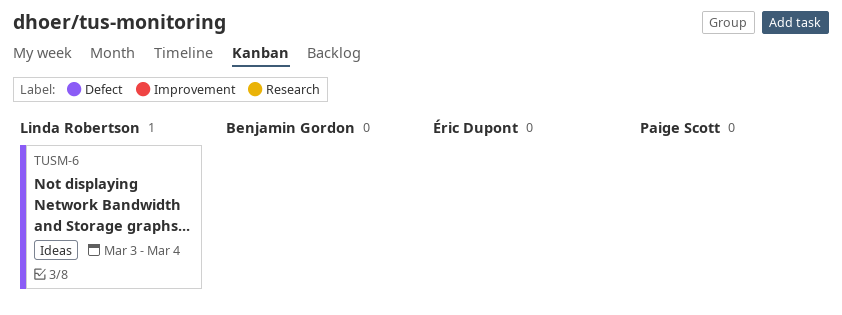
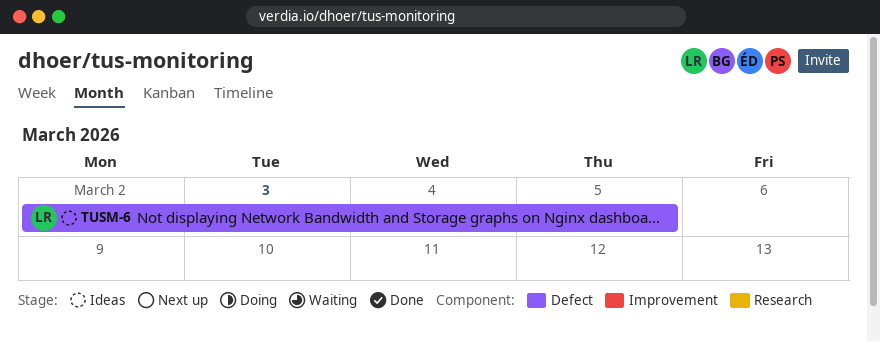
TUSM-6, start: Mar 3 -> Mar 2
TUSM-6, due: Mar 4 -> Mar 5

